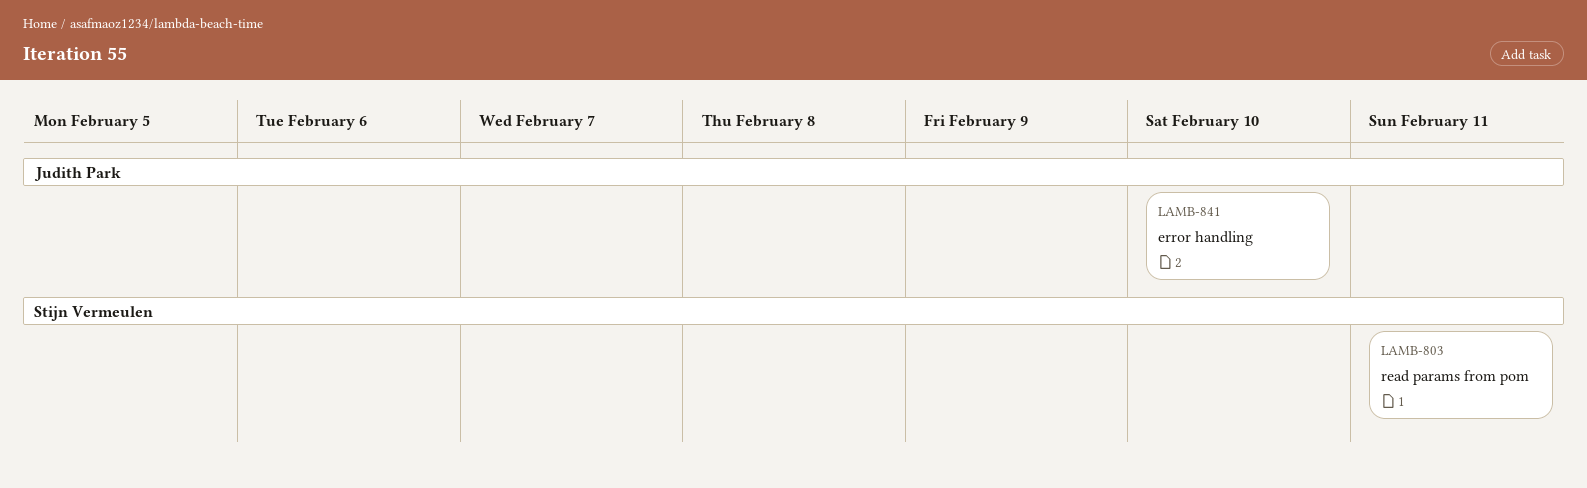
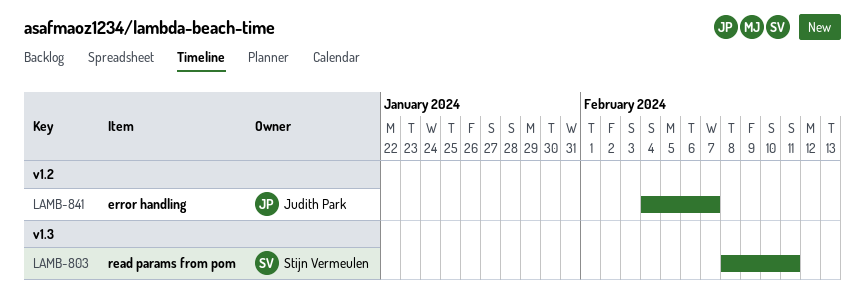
LAMB-841, due: Feb 10 -> Feb 7

